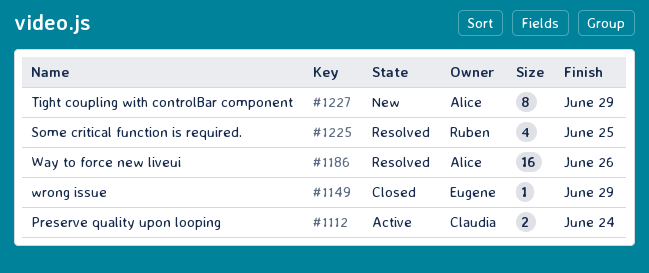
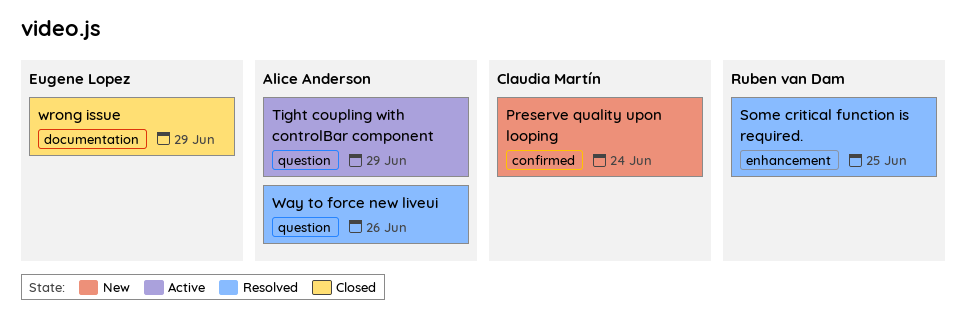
Preserve quality upon looping, status: Active -> New
Tight coupling with controlBar component, status: New -> Active

